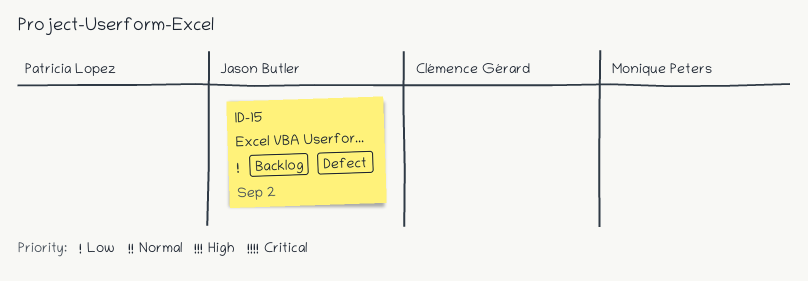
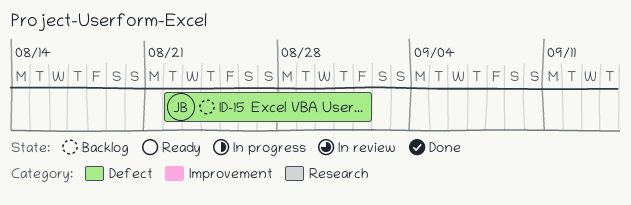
ID-15, due: Sep 2 -> Sep 1

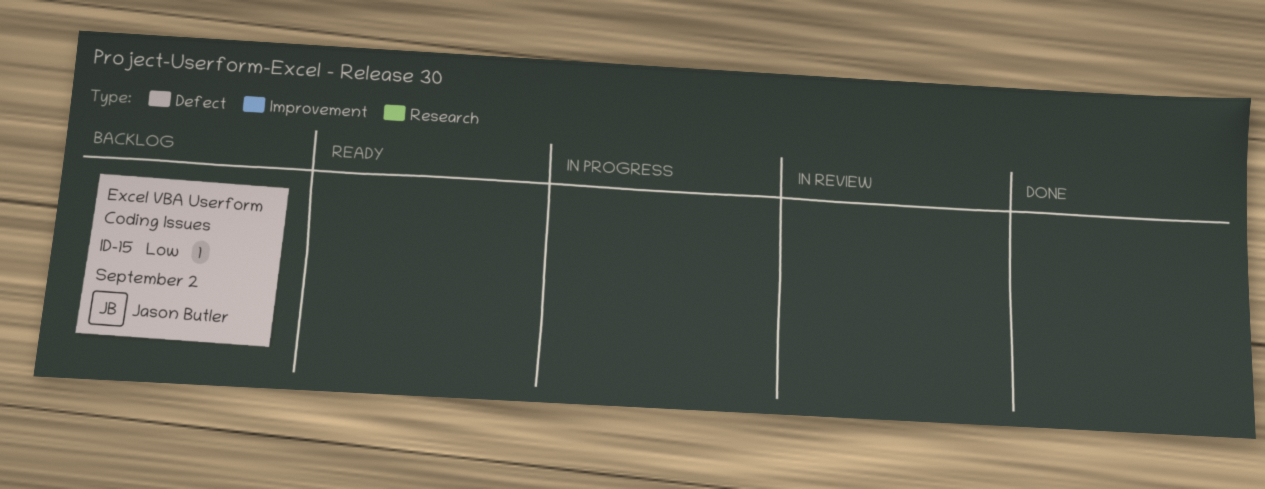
ID-15, due: Sep 1 -> Sep 2

